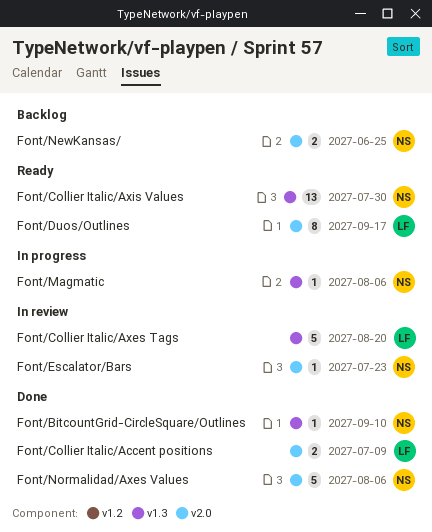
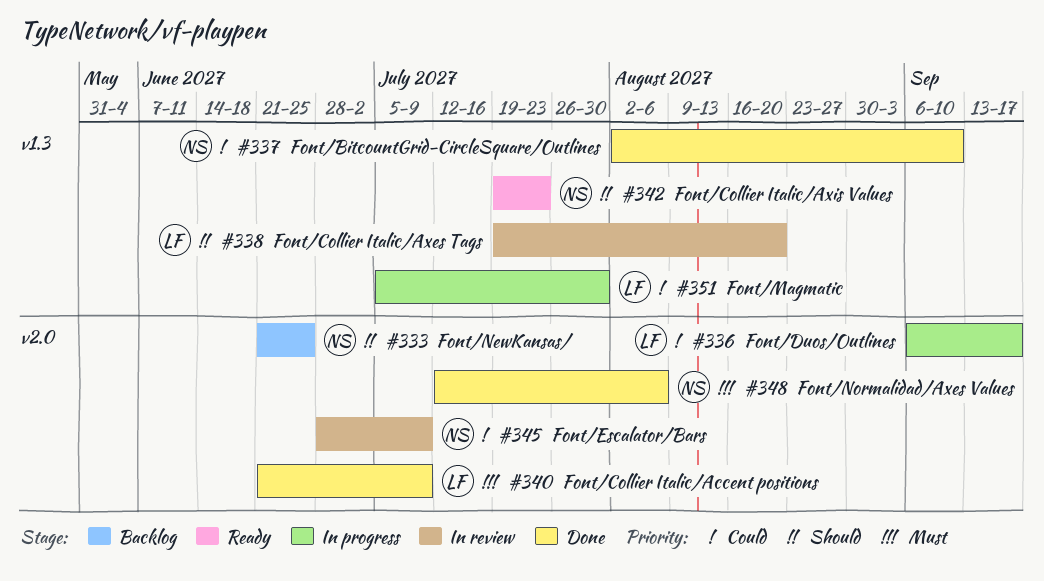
Font/Collier Italic/Axis Values, due: Jul 30 -> Jul 23
Font/Duos/Outlines, status: Ready -> In progress
Font/Escalator/Bars, due: Jul 23 -> Jul 9
Font/Magmatic, owner: NS -> LF
Font/Magmatic, due: Aug 6 -> Jul 30

